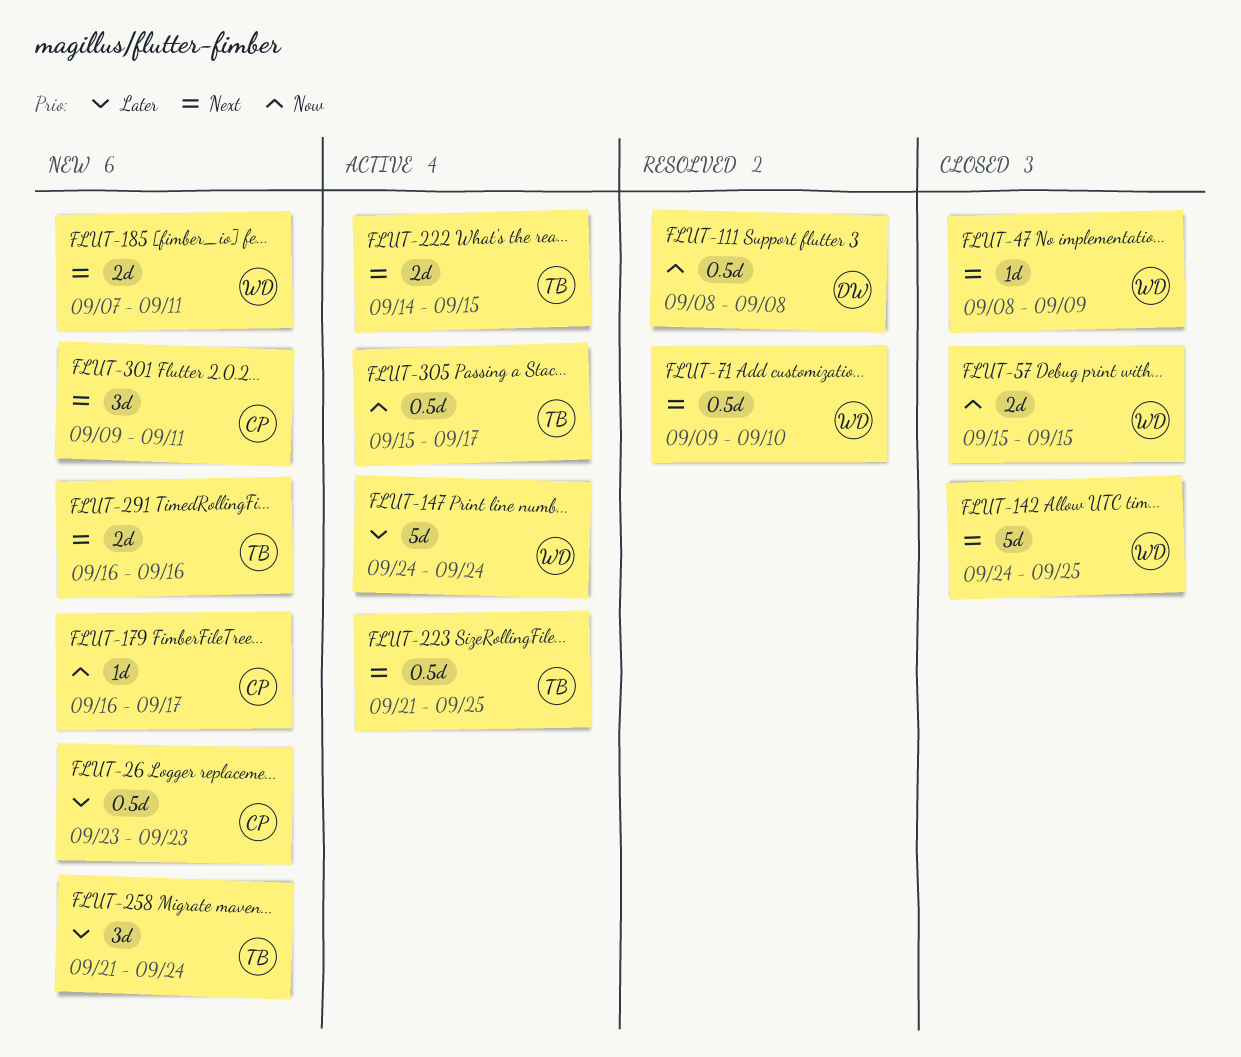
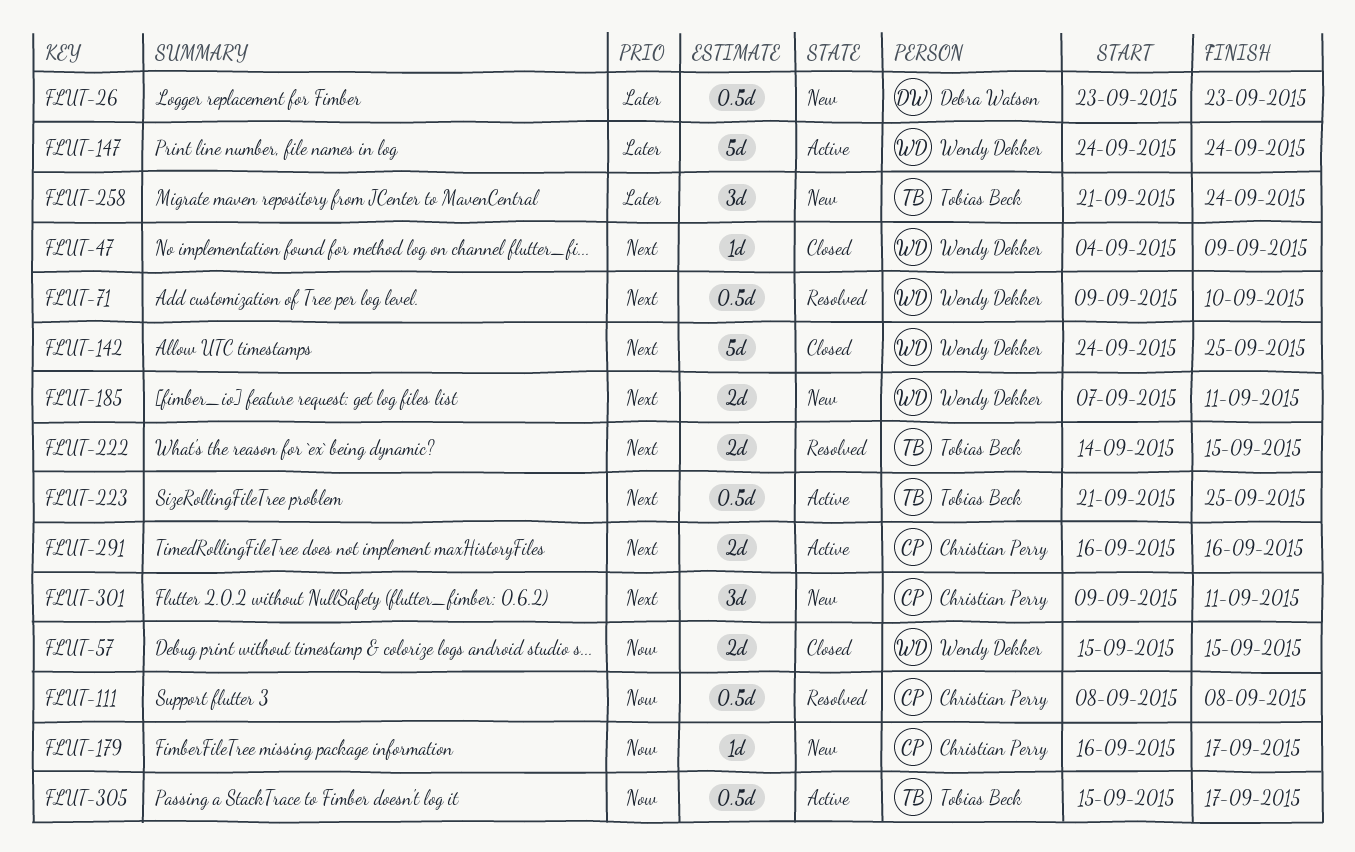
FLUT-26, owner: Christian Perry -> Debra Watson
FLUT-47, start: Sep 8 -> Sep 4
FLUT-111, owner: Debra Watson -> Christian Perry
FLUT-222, status: Active -> Resolved
FLUT-291, status: New -> Active
FLUT-291, owner: Tobias Beck -> Christian Perry

